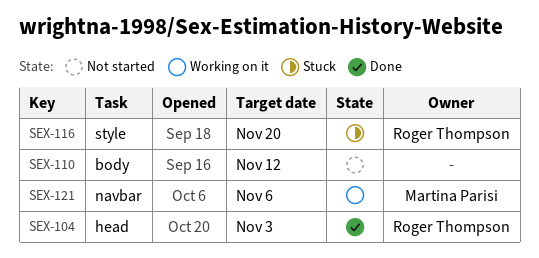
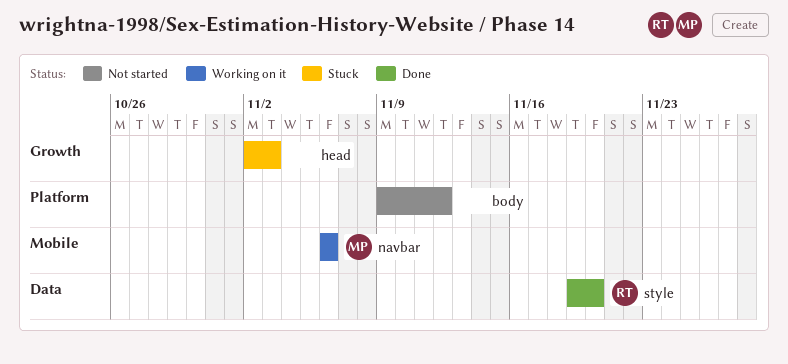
head, status: Done -> Stuck
head, owner: Roger Thompson -> none
style, status: Stuck -> Done

